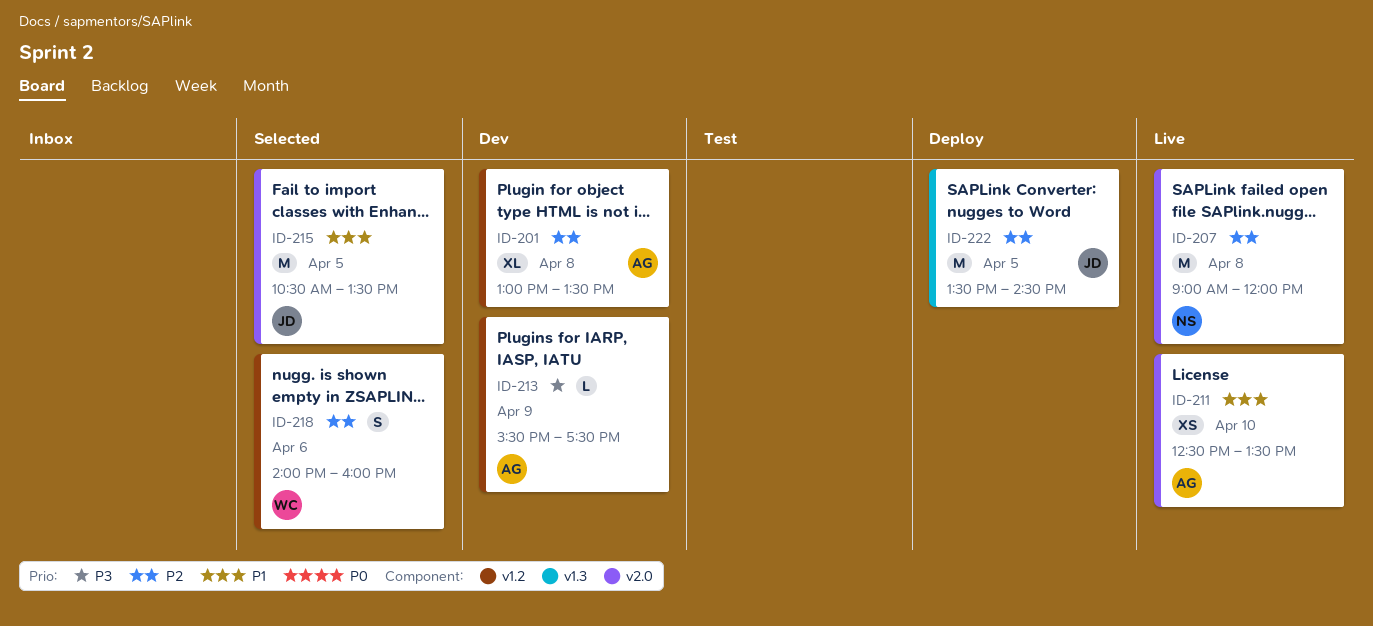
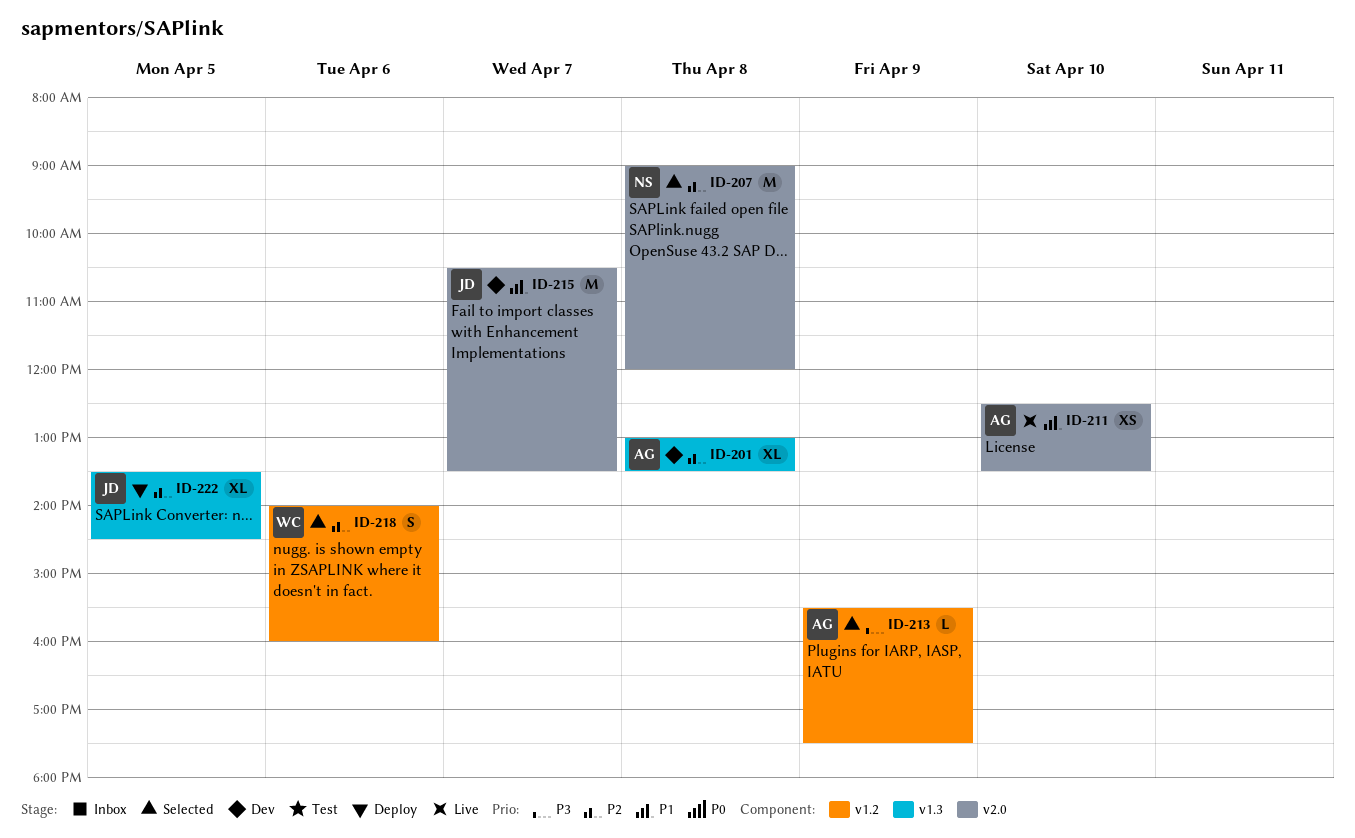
ID-201, label: v1.2 -> v1.3
ID-207, status: Live -> Selected
ID-213, status: Dev -> Selected
ID-215, status: Selected -> Dev
ID-215, day: Apr 5 -> Apr 7
ID-222, estimate: M -> XL

